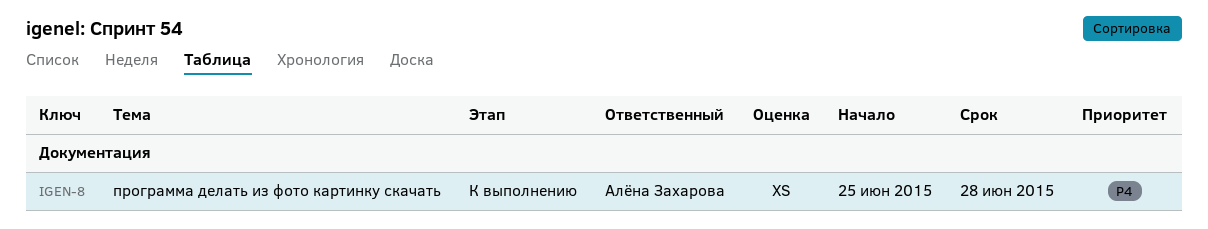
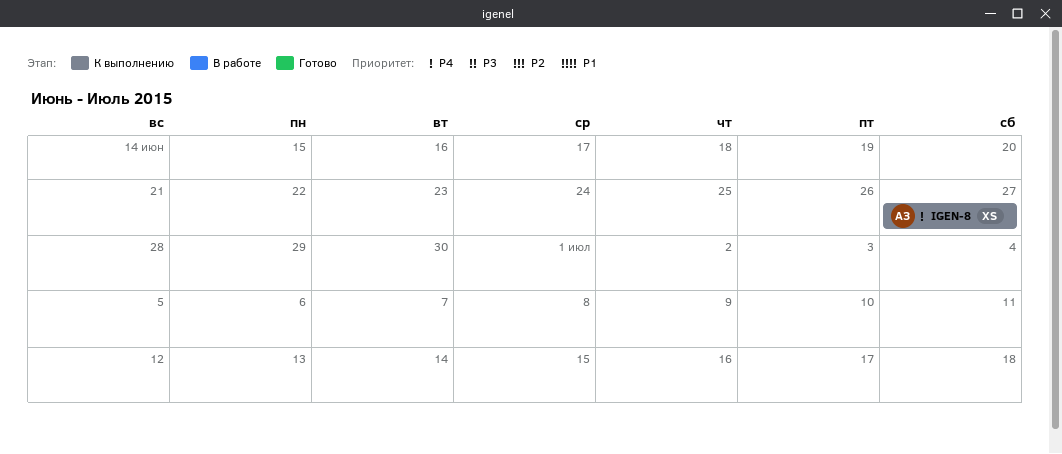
IGEN-8, start: Jun 25 -> Jun 27
IGEN-8, due: Jun 28 -> Jun 27

